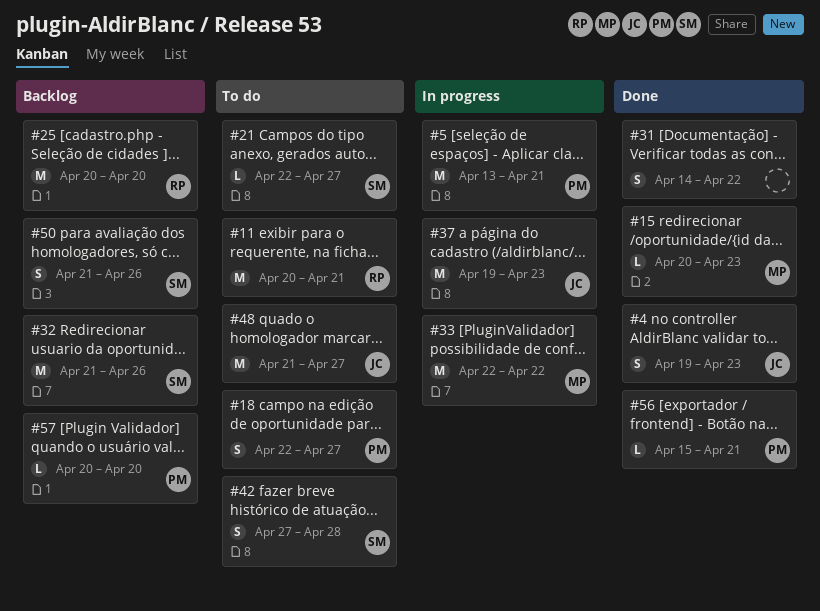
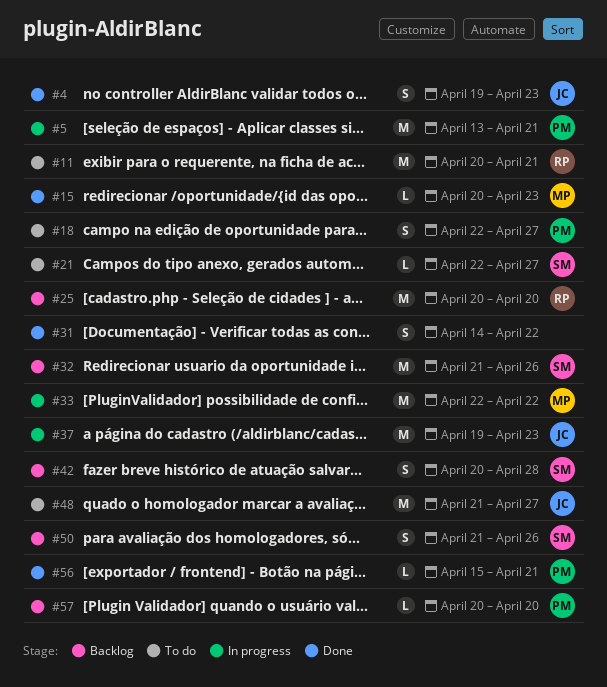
#42, status: To do -> Backlog
#42, start: Apr 27 -> Apr 20

